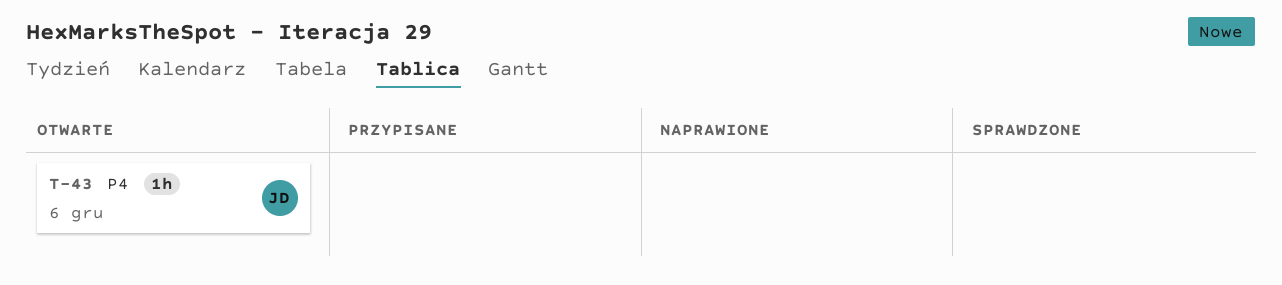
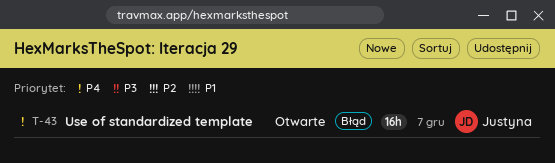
T-43, estimate: 1h -> 16h
T-43, due: Dec 6 -> Dec 7

